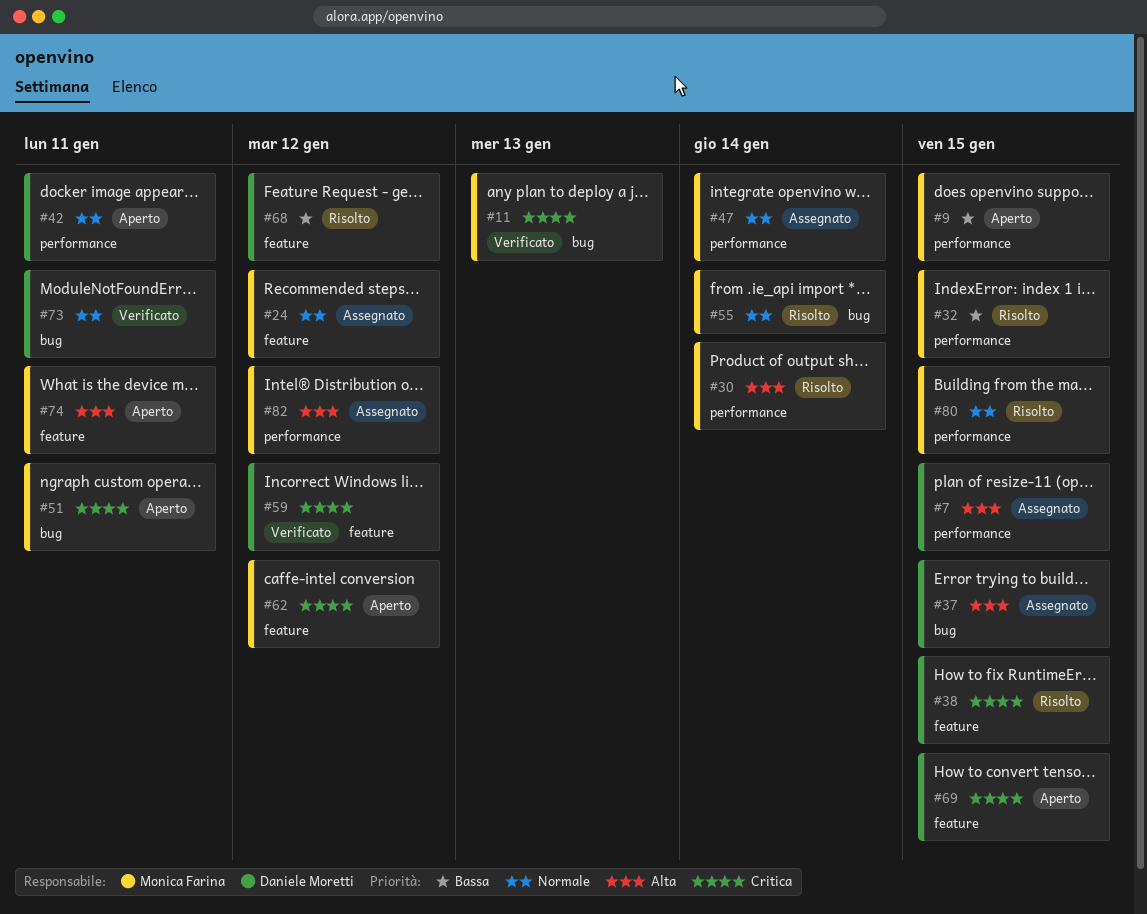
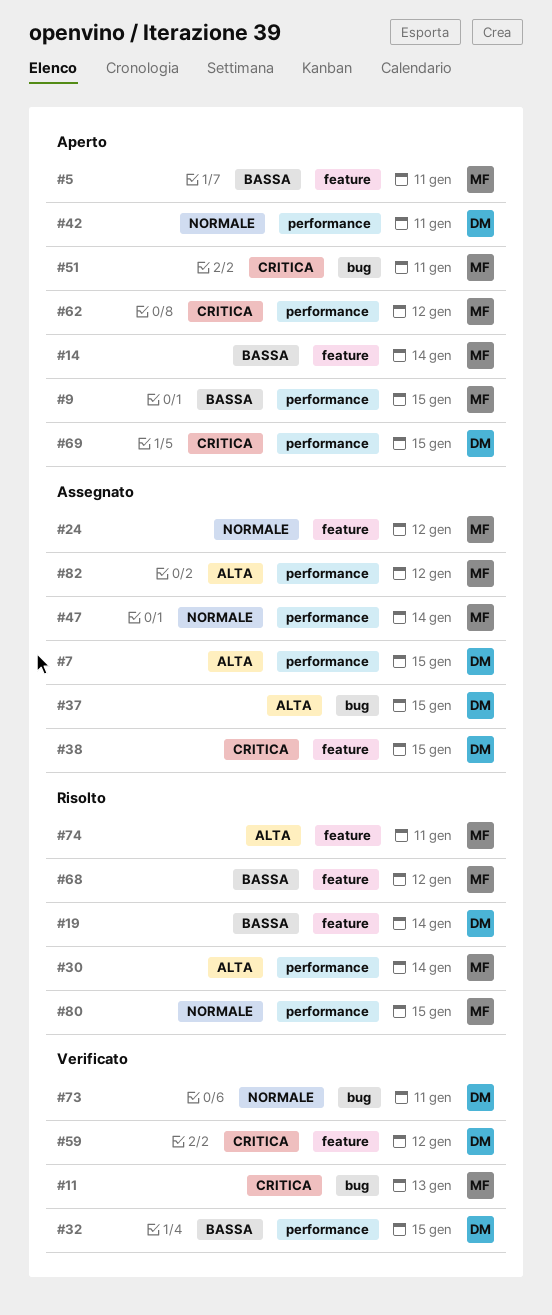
#5: none -> present
#14: none -> present
#19: none -> present
#32, status: Risolto -> Verificato
#32, owner: Monica Farina -> Daniele Moretti
#38, status: Risolto -> Assegnato
#55: present -> none
#62, label: feature -> performance
#68, owner: Daniele Moretti -> Monica Farina
#69, label: feature -> performance
#74, status: Aperto -> Risolto

